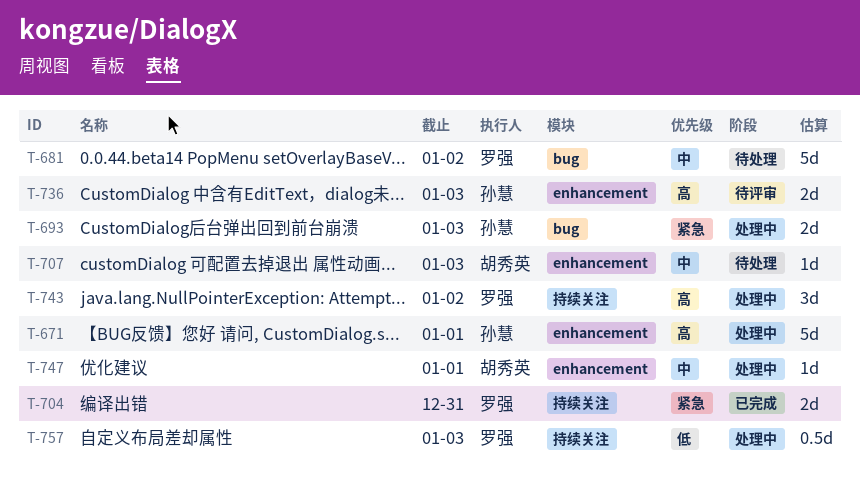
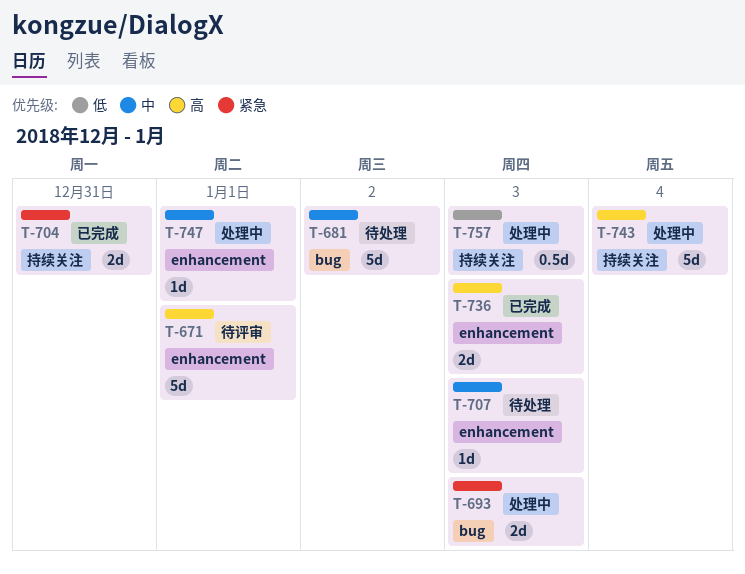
T-671, status: 处理中 -> 待评审
T-736, status: 待评审 -> 已完成
T-743, estimate: 3d -> 5d
T-743, due: Jan 2 -> Jan 4

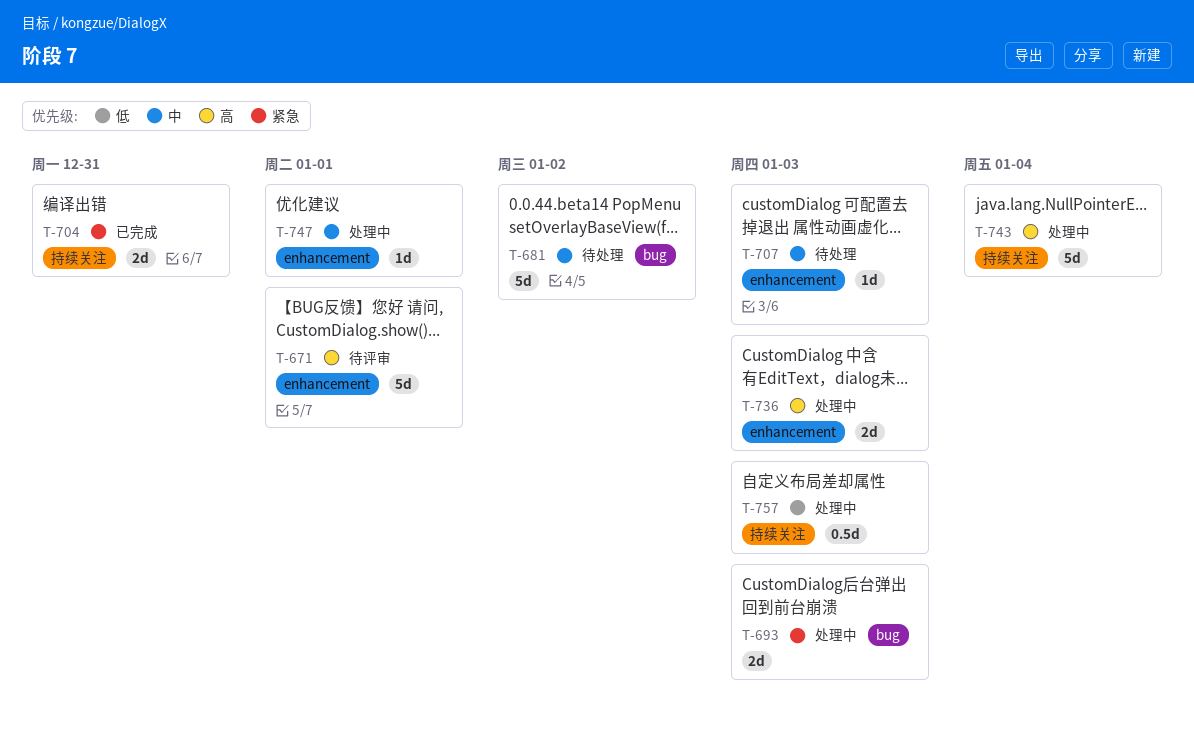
T-736, status: 已完成 -> 处理中

